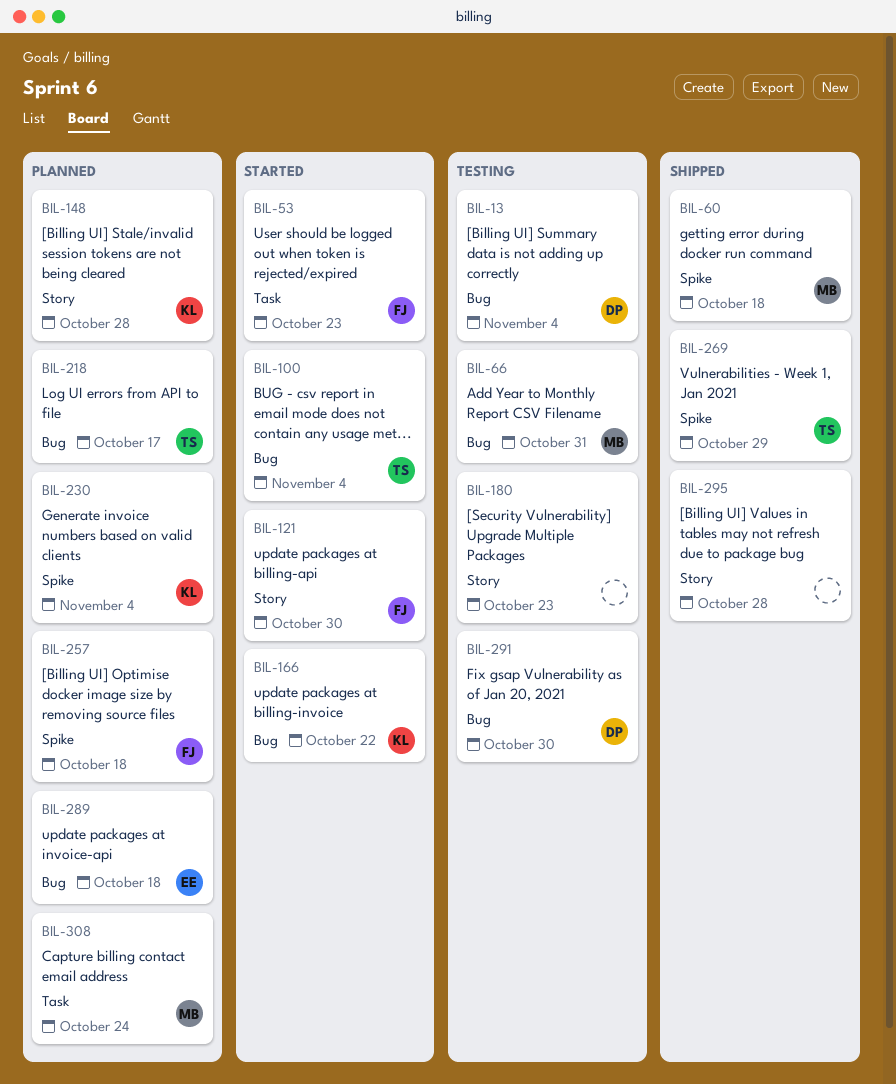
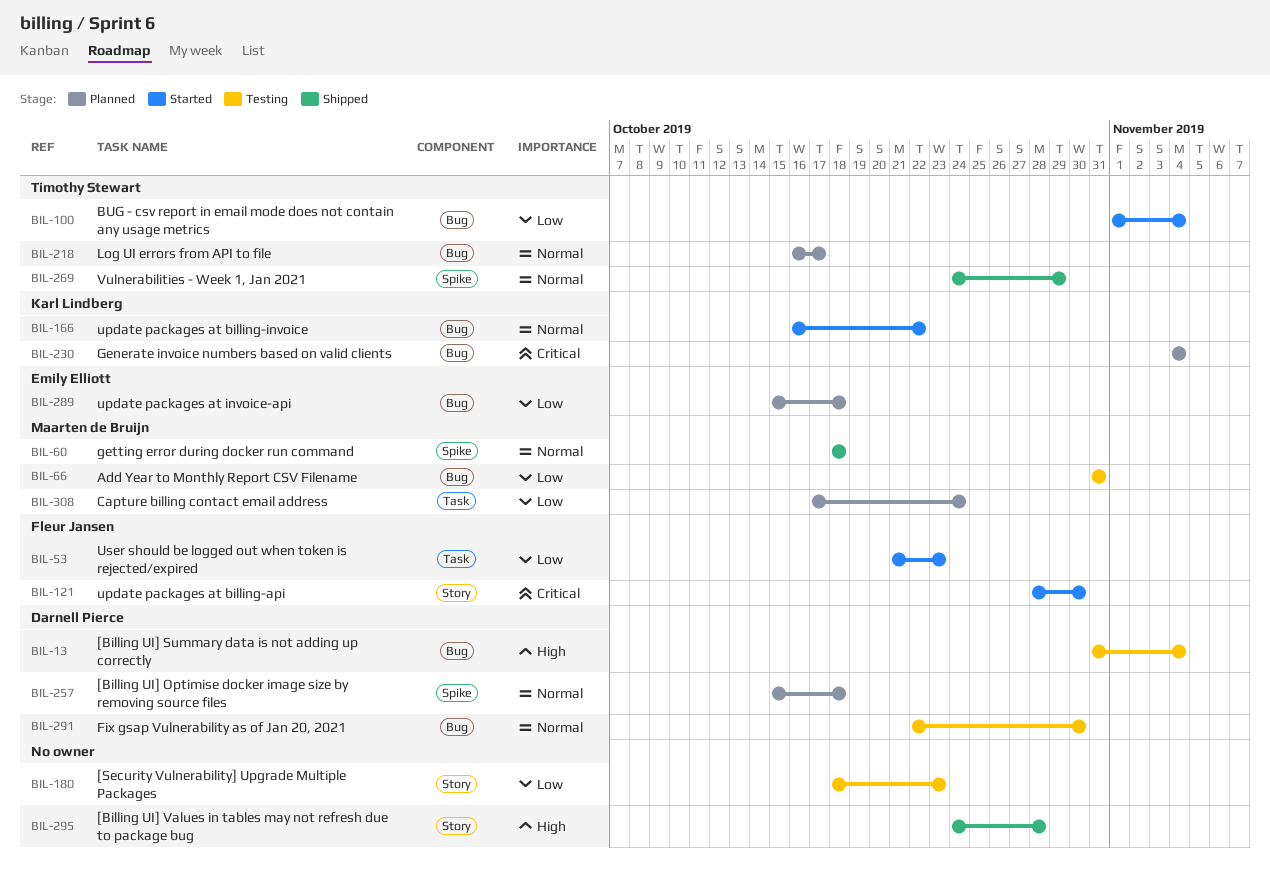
BIL-148: present -> none
BIL-230, label: Spike -> Bug
BIL-257, owner: Fleur Jansen -> Darnell Pierce

